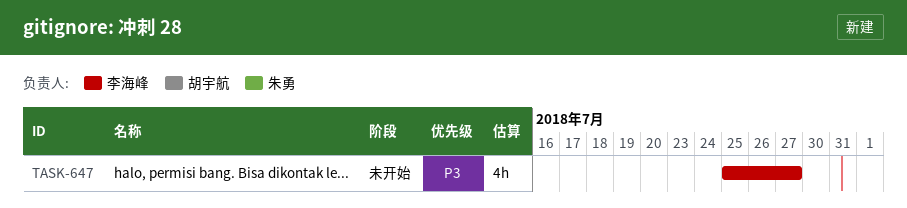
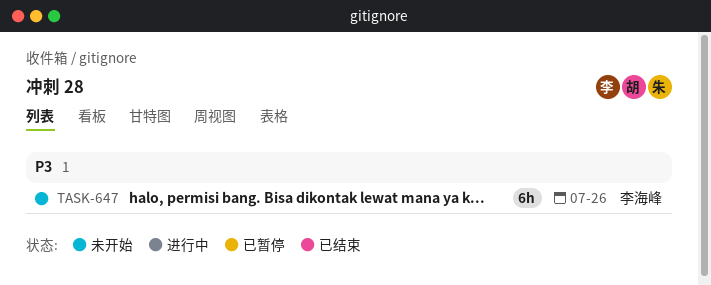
TASK-647, estimate: 4h -> 6h
TASK-647, due: Jul 27 -> Jul 26

